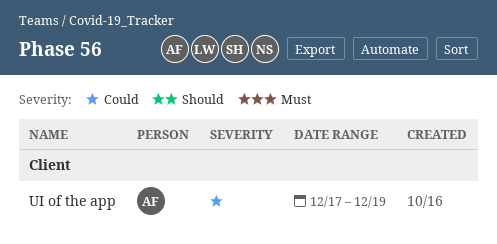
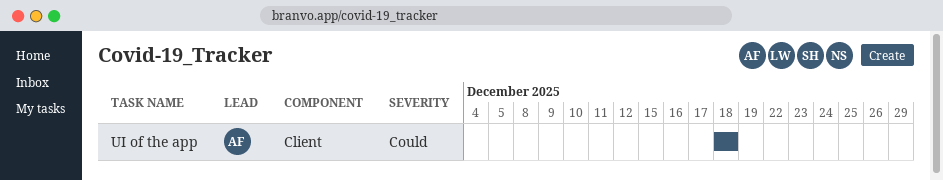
UI of the app, start: Dec 17 -> Dec 18
UI of the app, due: Dec 19 -> Dec 18

